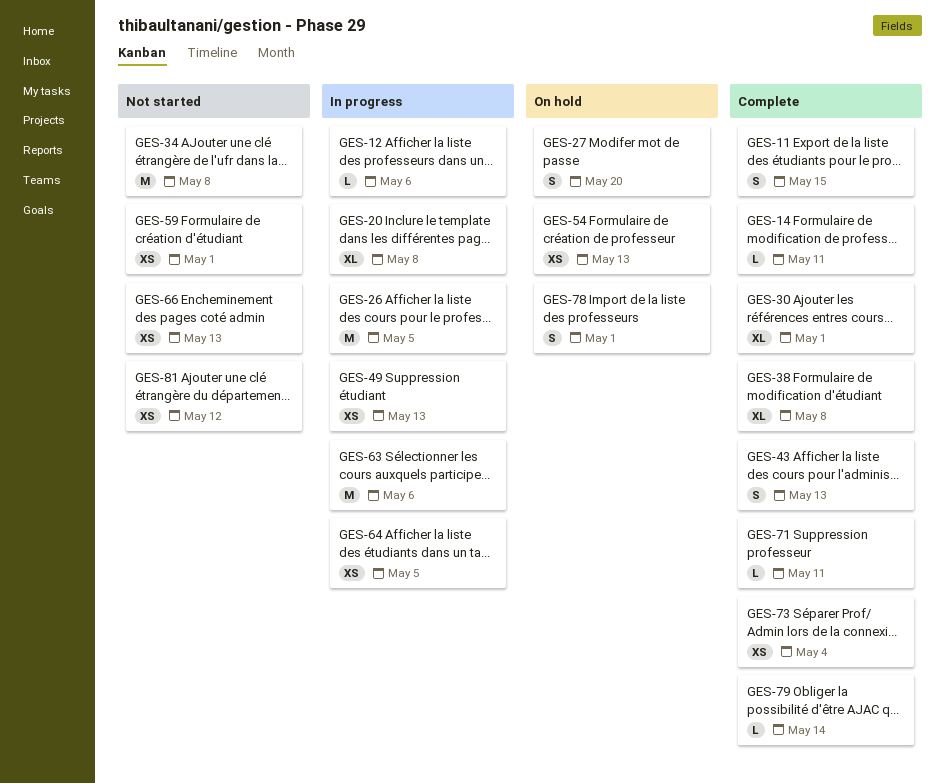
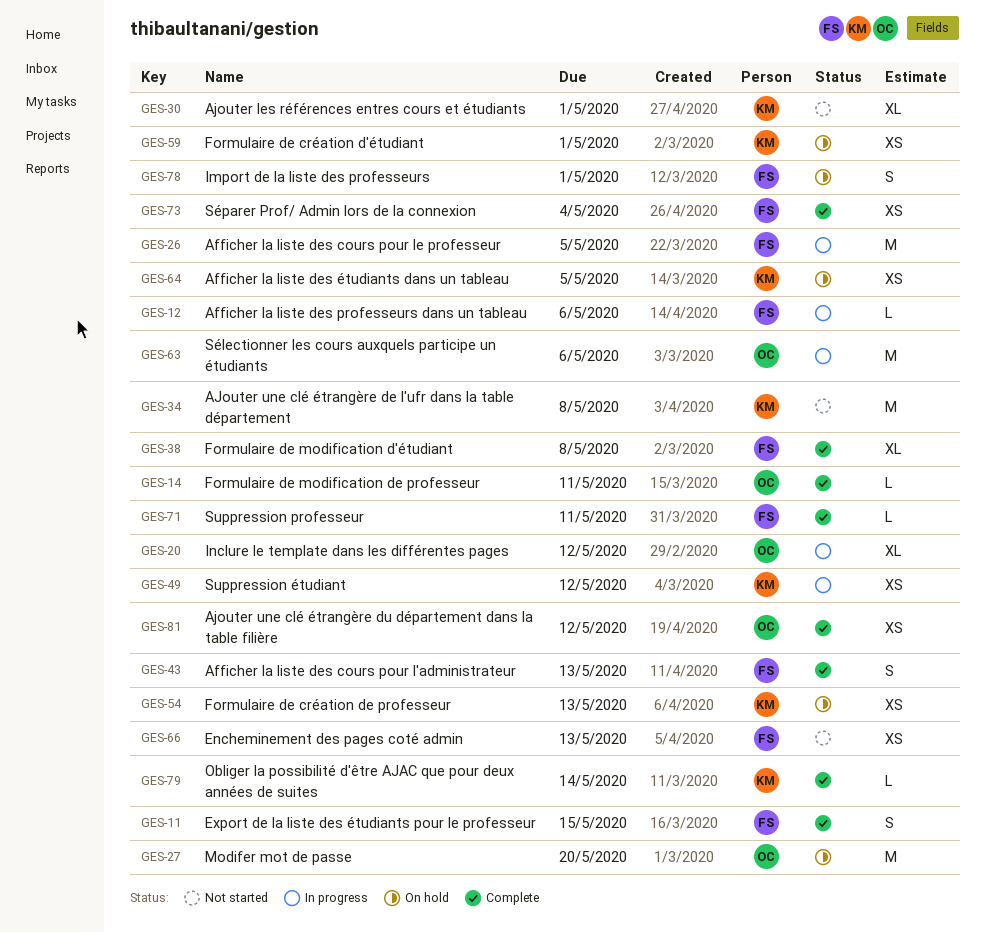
GES-20, due: May 8 -> May 12
GES-27, estimate: S -> M
GES-30, status: Complete -> Not started
GES-49, due: May 13 -> May 12
GES-59, status: Not started -> On hold
GES-64, status: In progress -> On hold
GES-81, status: Not started -> Complete

